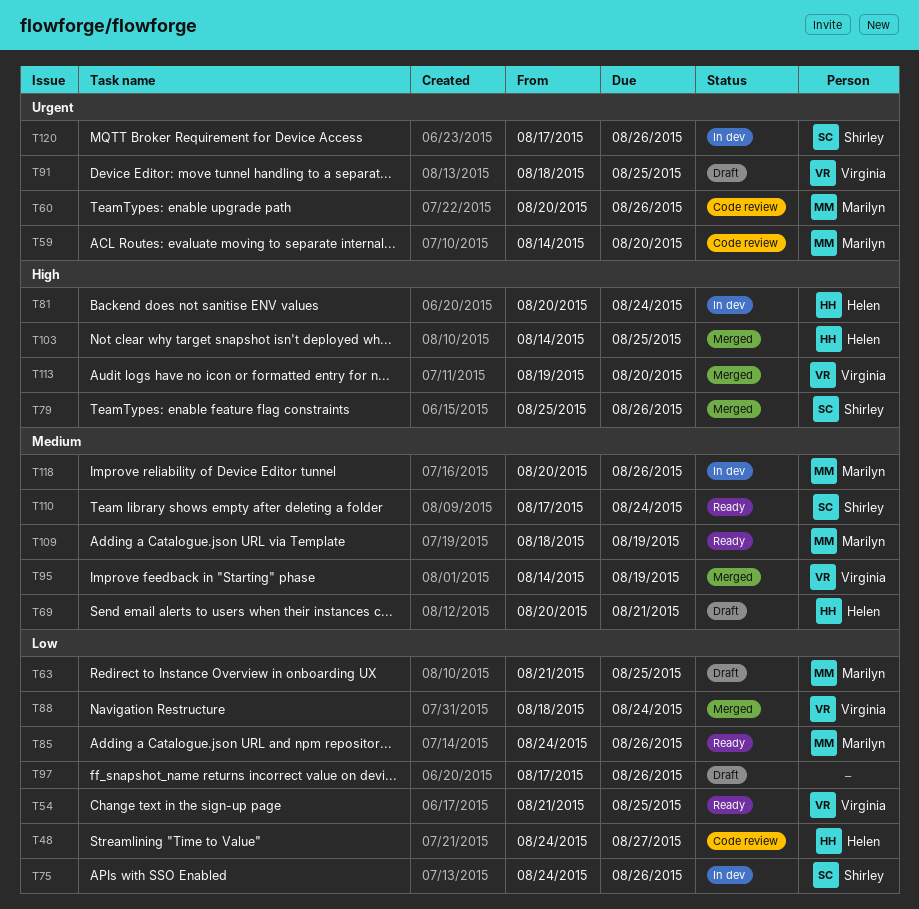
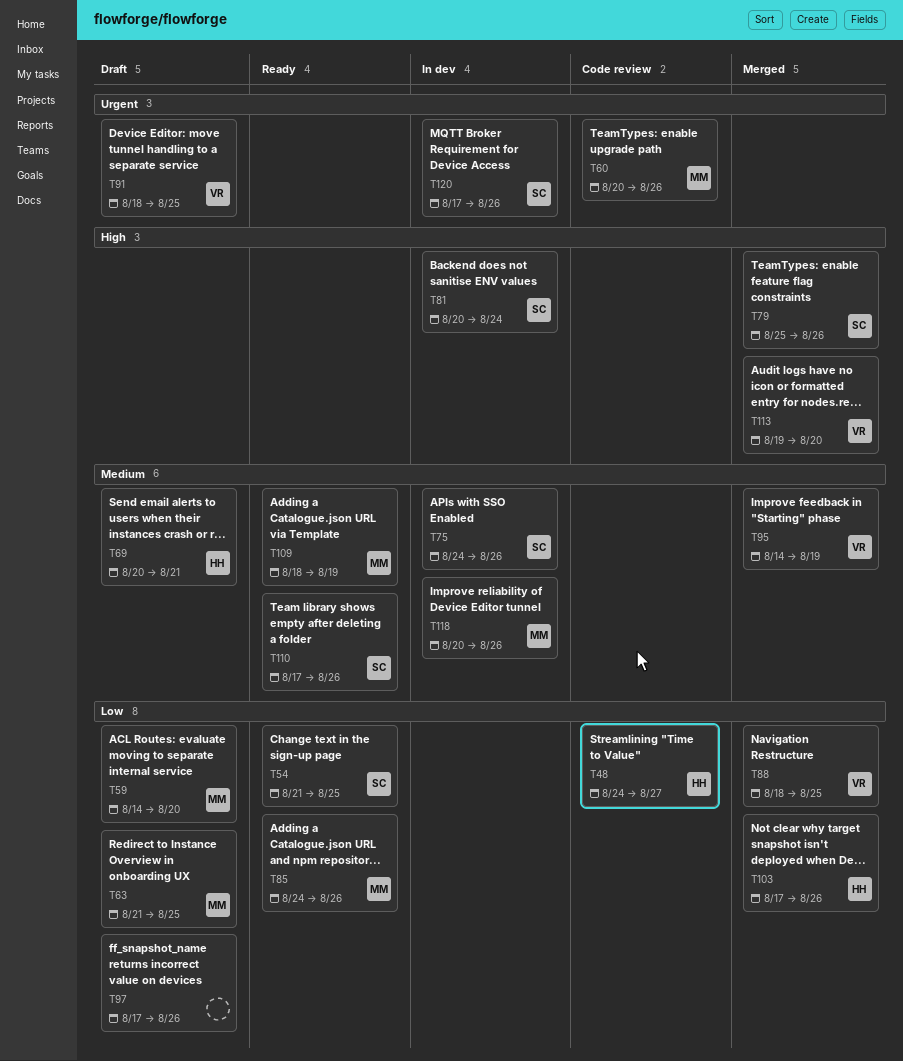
T54, owner: Virginia -> Shirley
T59, status: Code review -> Draft
T59, priority: Urgent -> Low
T75, priority: Low -> Medium
T81, owner: Helen -> Shirley
T88, due: Aug 24 -> Aug 25
T103, priority: High -> Low
T103, start: Aug 14 -> Aug 17
T103, due: Aug 25 -> Aug 26
T110, due: Aug 24 -> Aug 26

